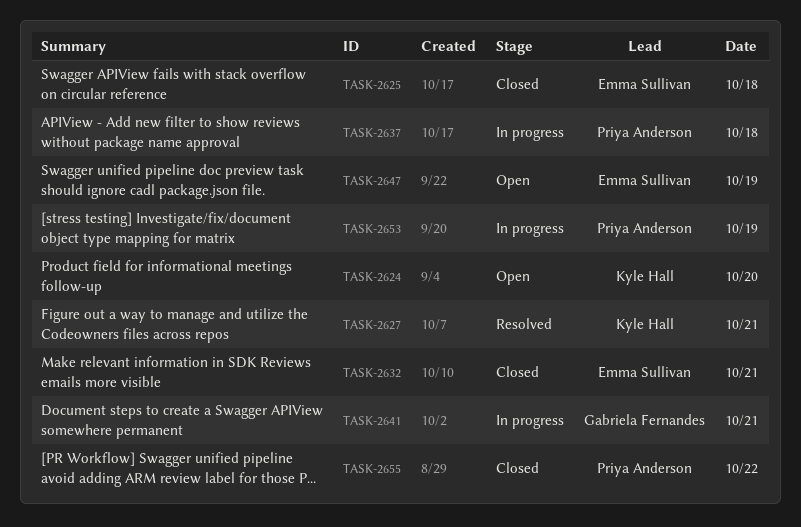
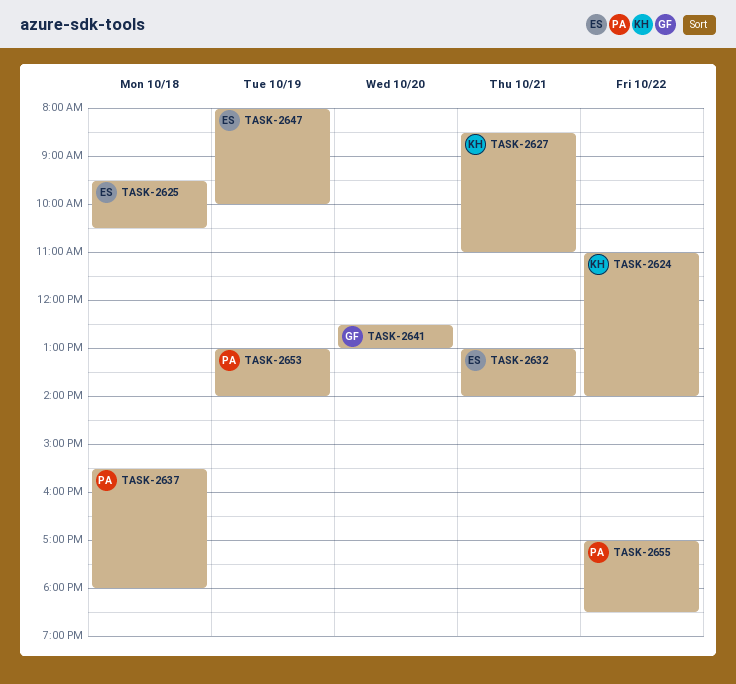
TASK-2624, day: Oct 20 -> Oct 22
TASK-2641, day: Oct 21 -> Oct 20

